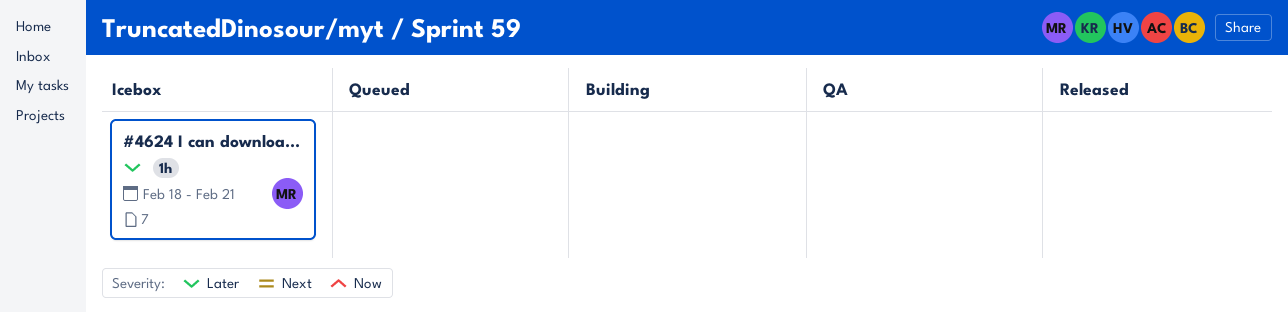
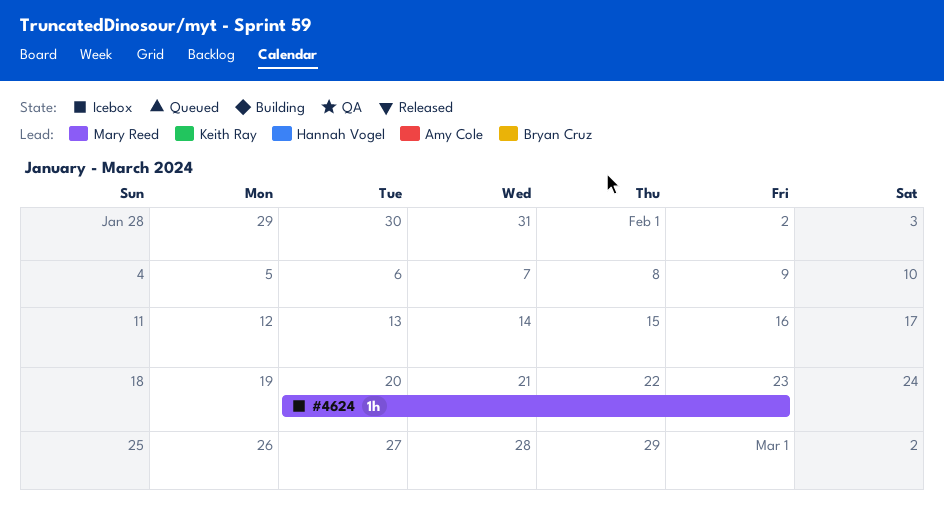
#4624, start: Feb 18 -> Feb 20
#4624, due: Feb 21 -> Feb 23

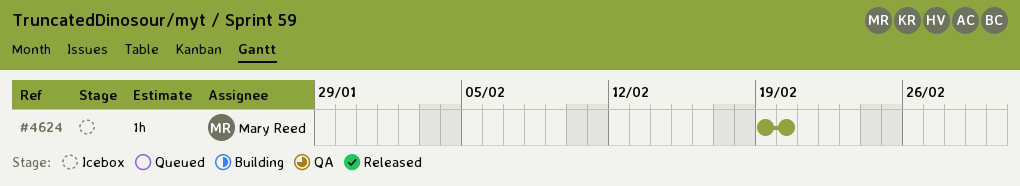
#4624, start: Feb 20 -> Feb 19
#4624, due: Feb 23 -> Feb 20

